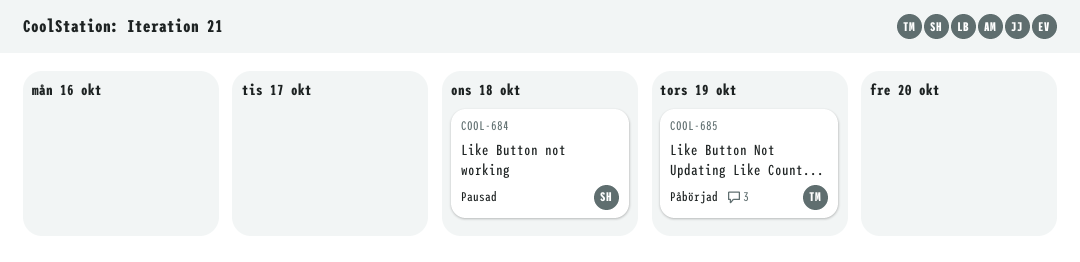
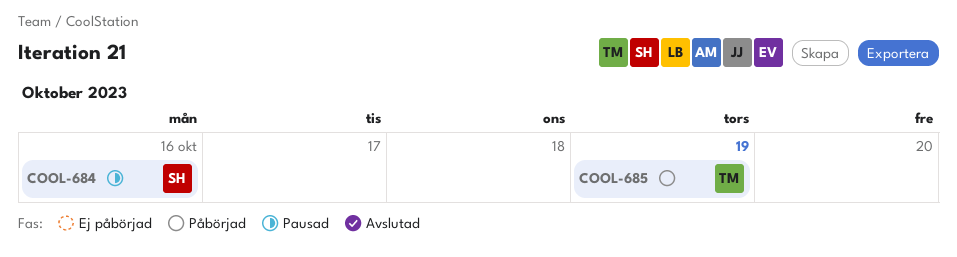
COOL-684, due: Oct 18 -> Oct 16

